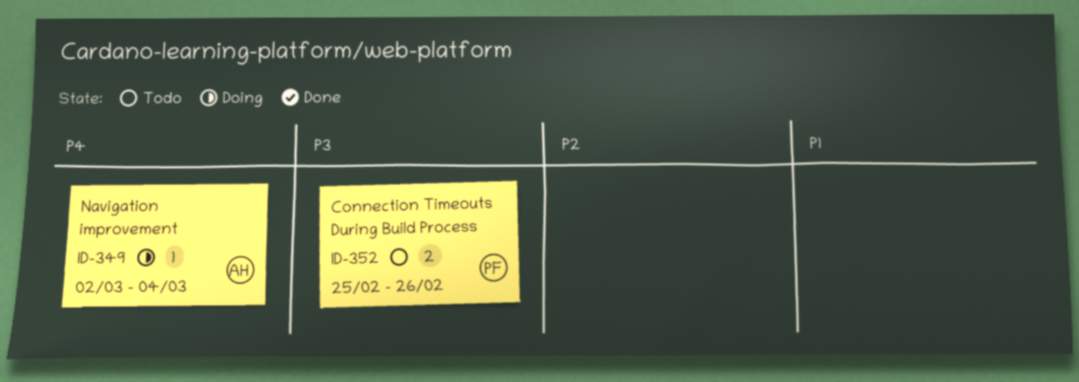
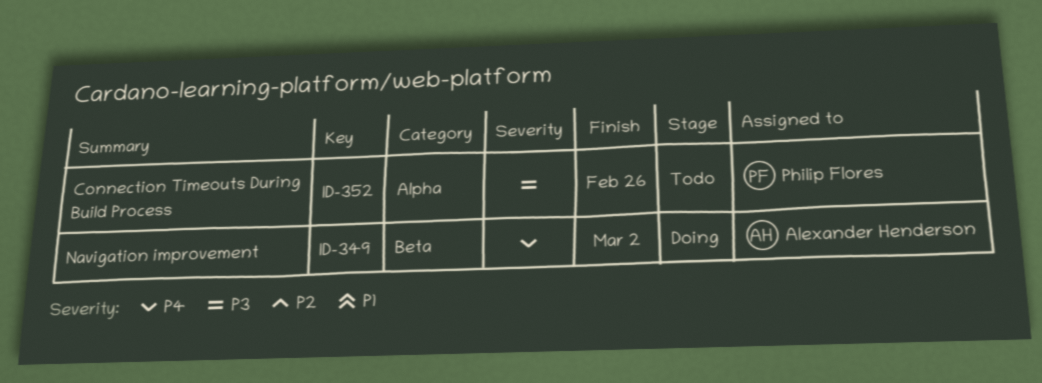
ID-349, due: Mar 4 -> Mar 2

